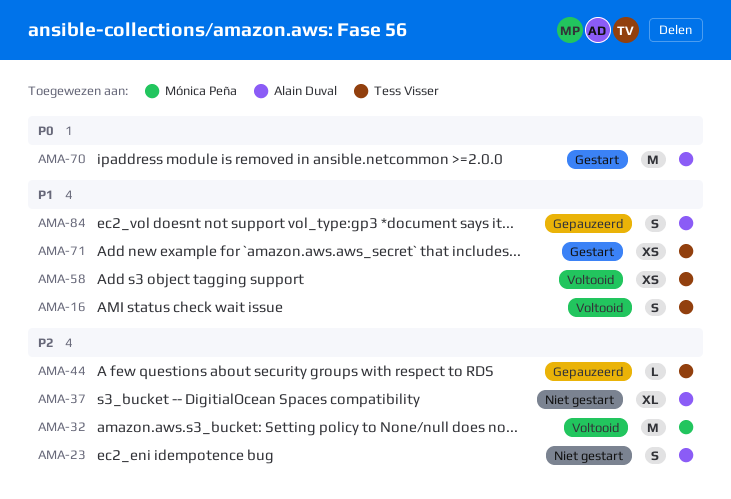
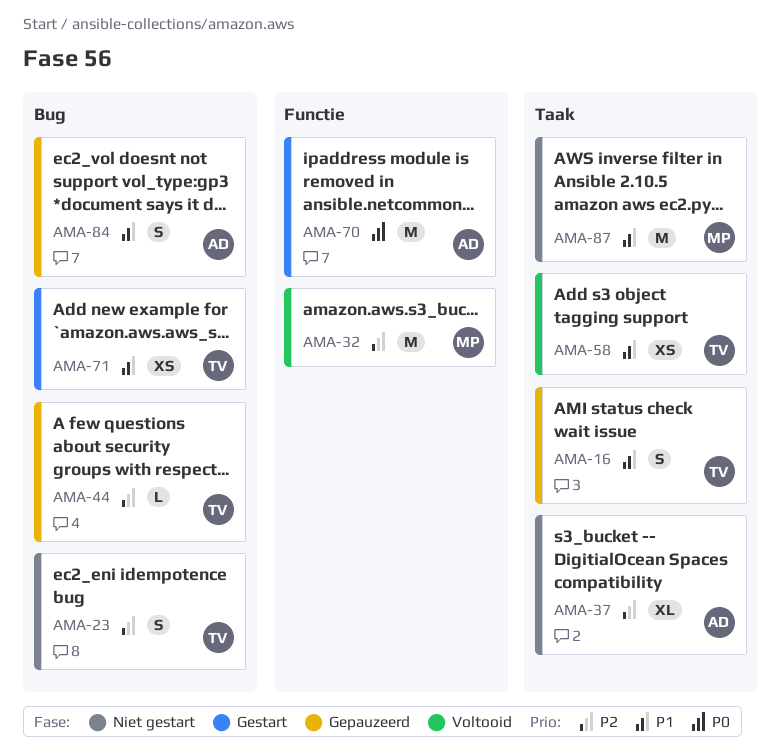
AMA-16, status: Voltooid -> Gepauzeerd
AMA-23, owner: Alain Duval -> Tess Visser
AMA-87: none -> present

